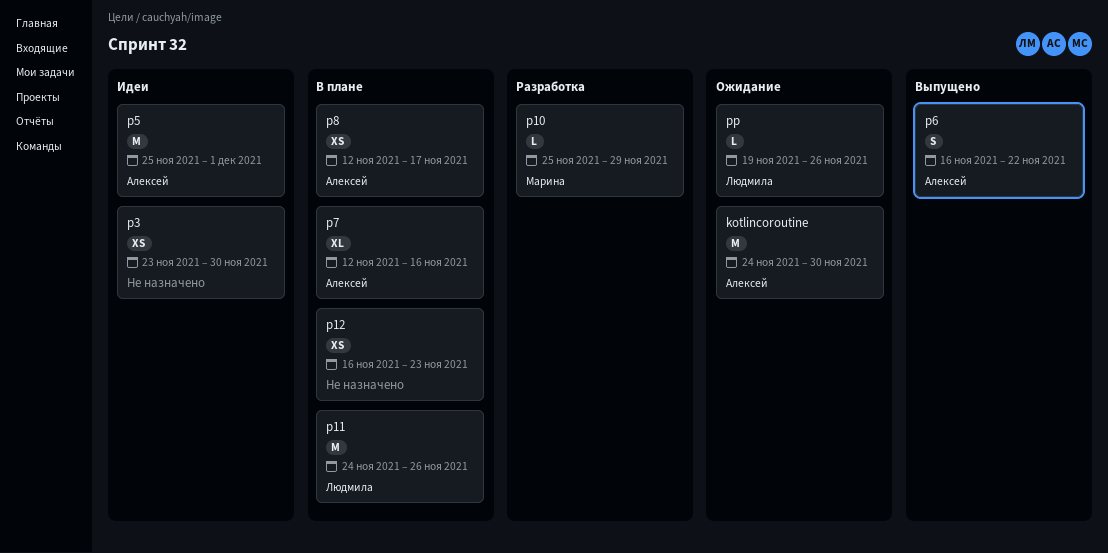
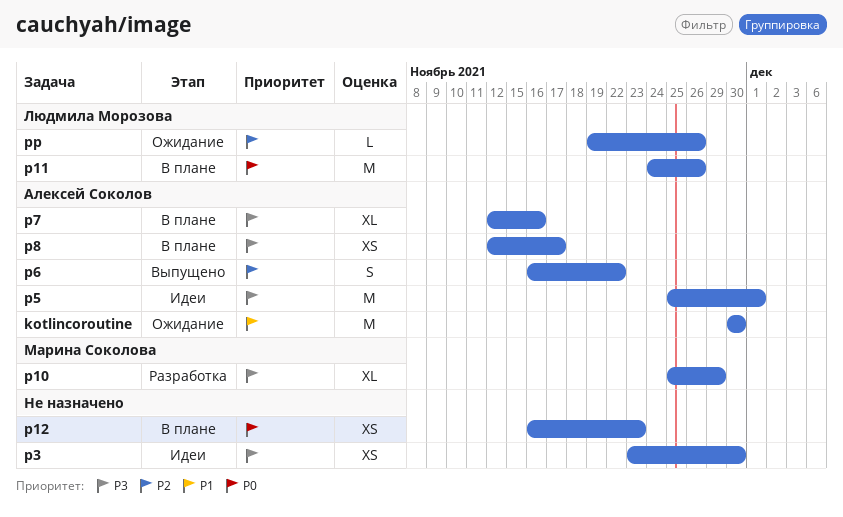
kotlincoroutine, start: Nov 24 -> Nov 30
p10, estimate: L -> XL

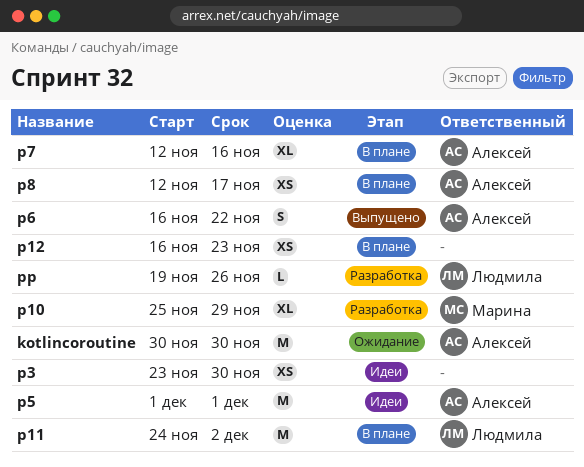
p11, due: Nov 26 -> Dec 2
p5, start: Nov 25 -> Dec 1
pp, status: Ожидание -> Разработка

